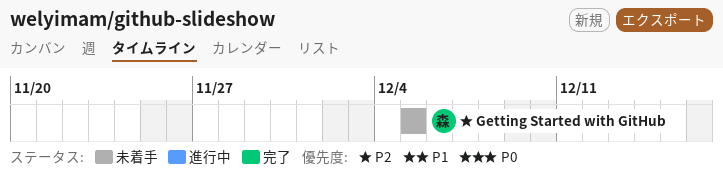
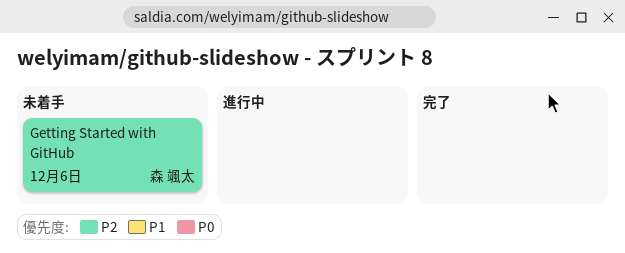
Getting Started with GitHub, due: Dec 5 -> Dec 6

